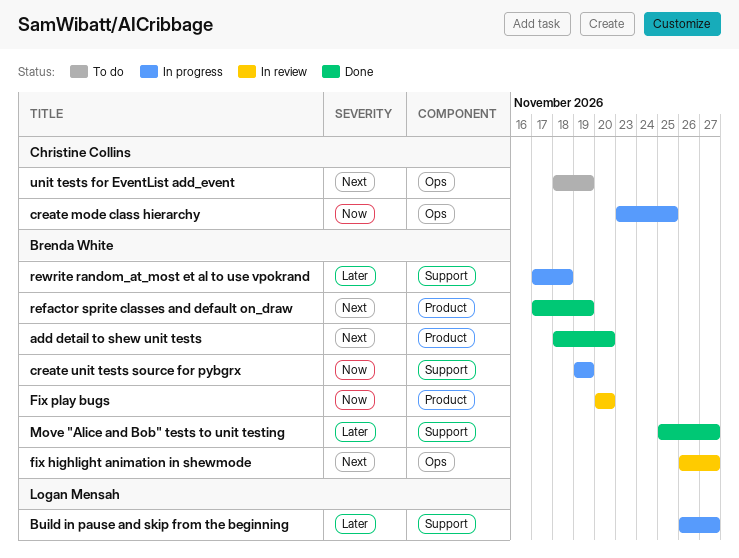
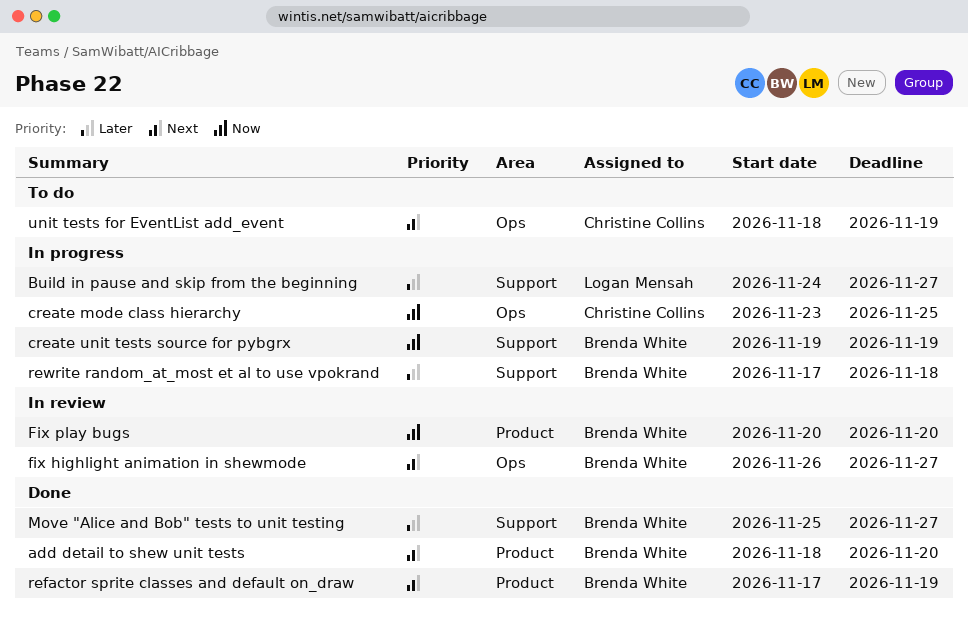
Build in pause and skip from the beginning, start: Nov 26 -> Nov 24

